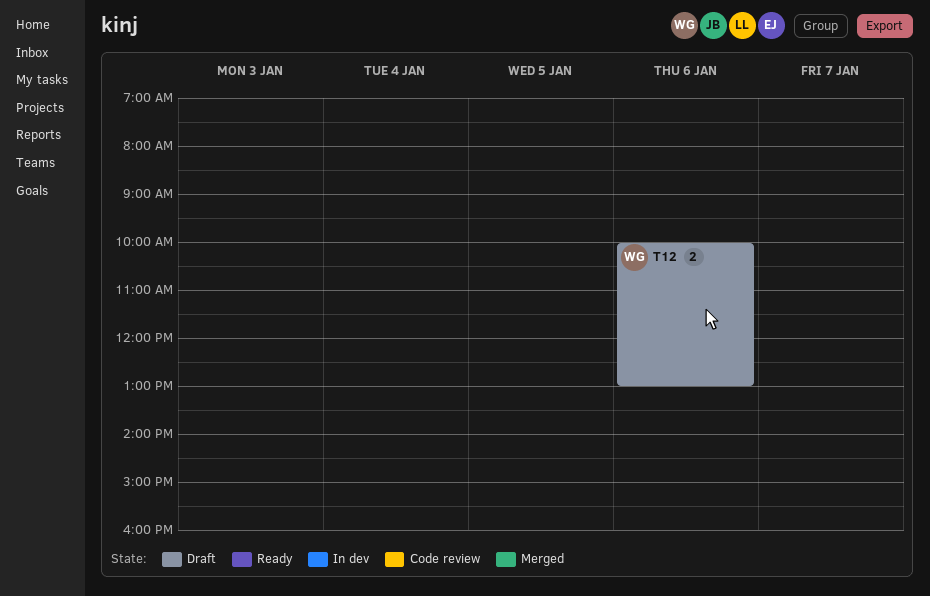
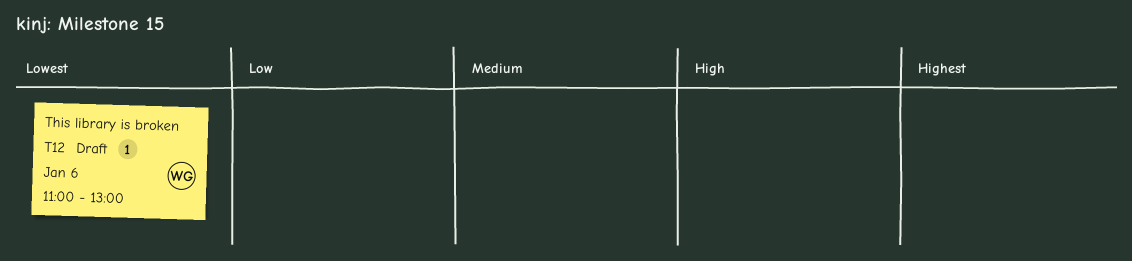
T12, estimate: 2 -> 1
T12, begins: 10:00 -> 11:00

